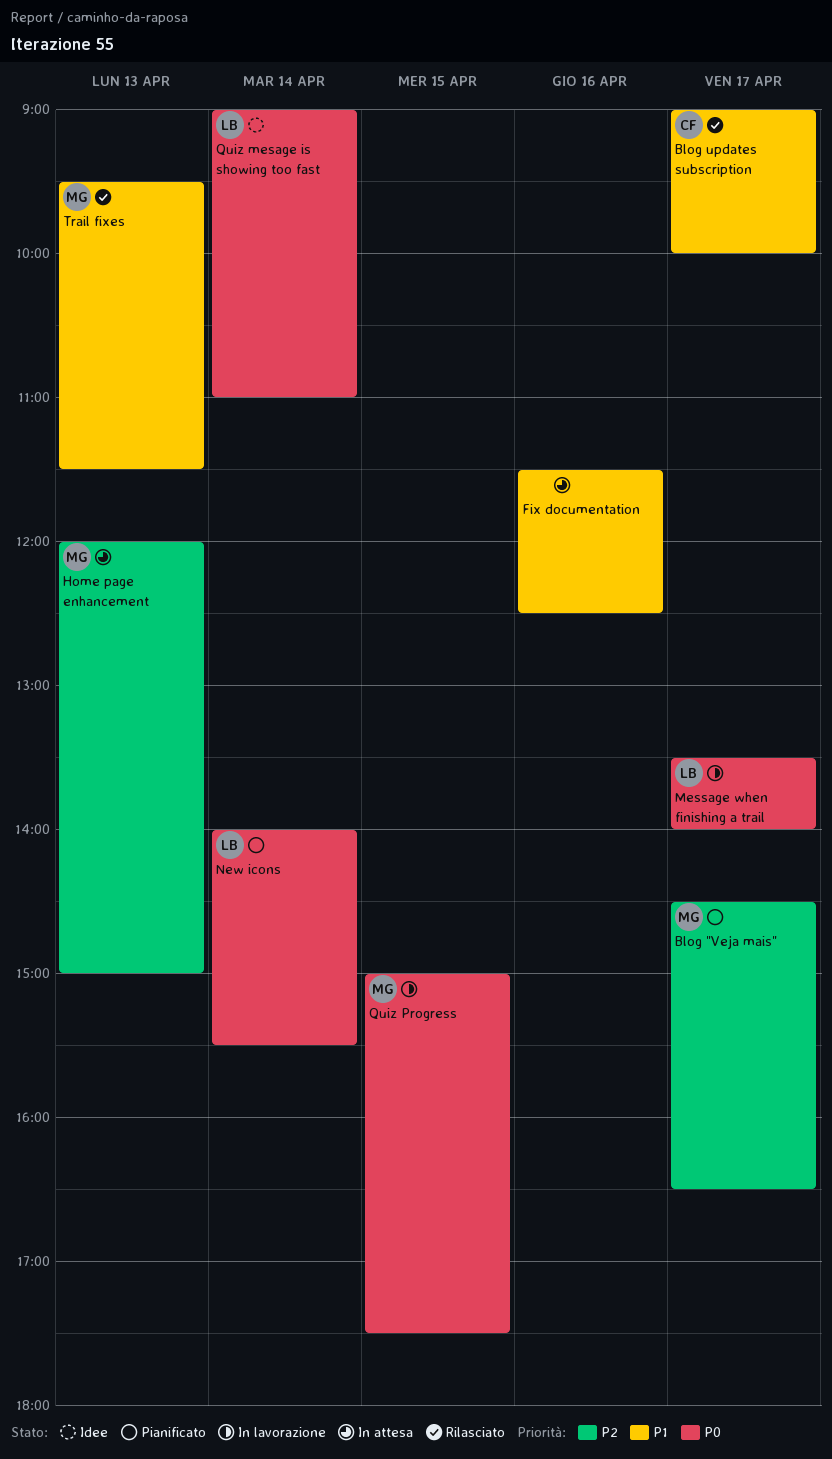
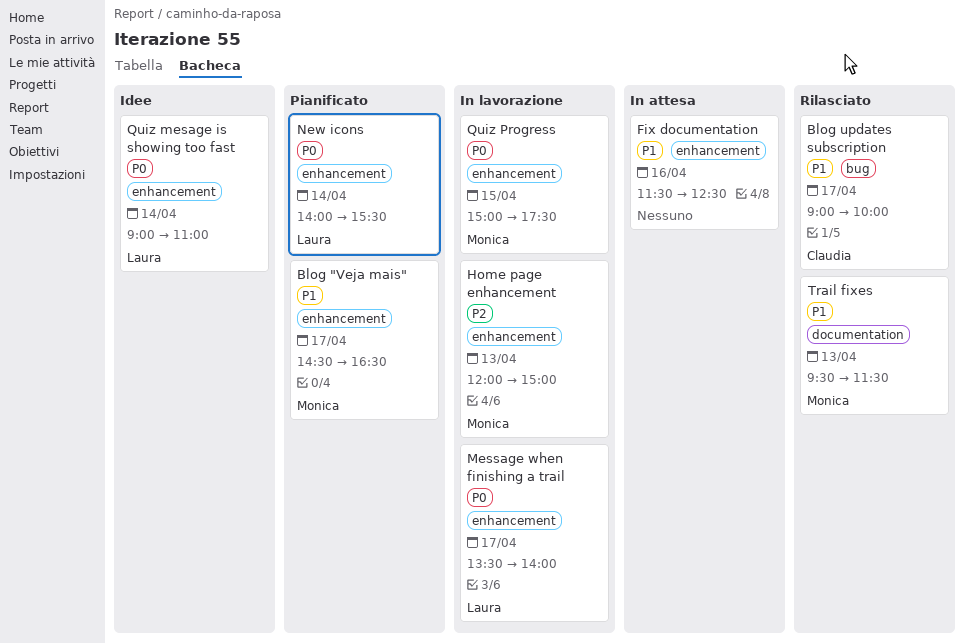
Blog "Veja mais", priority: P2 -> P1
Home page enhancement, status: In attesa -> In lavorazione

